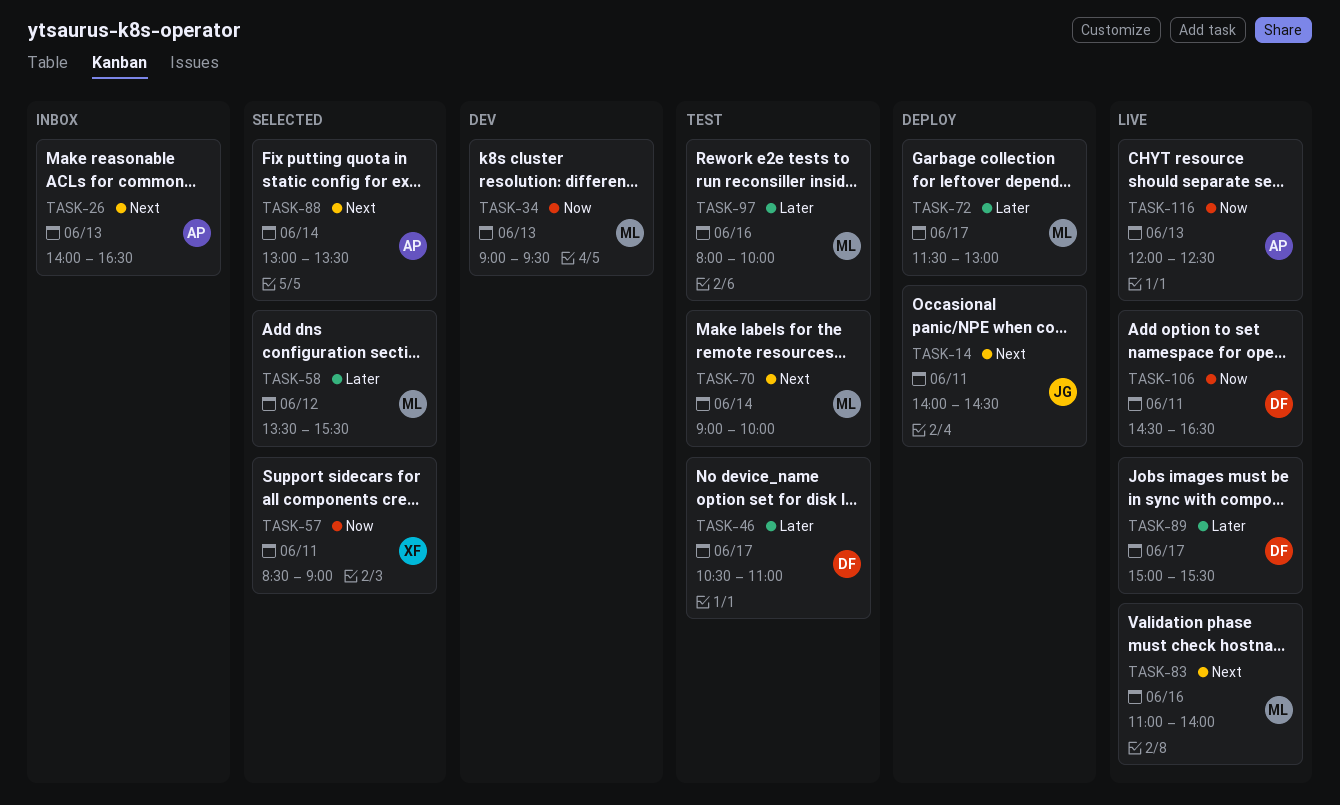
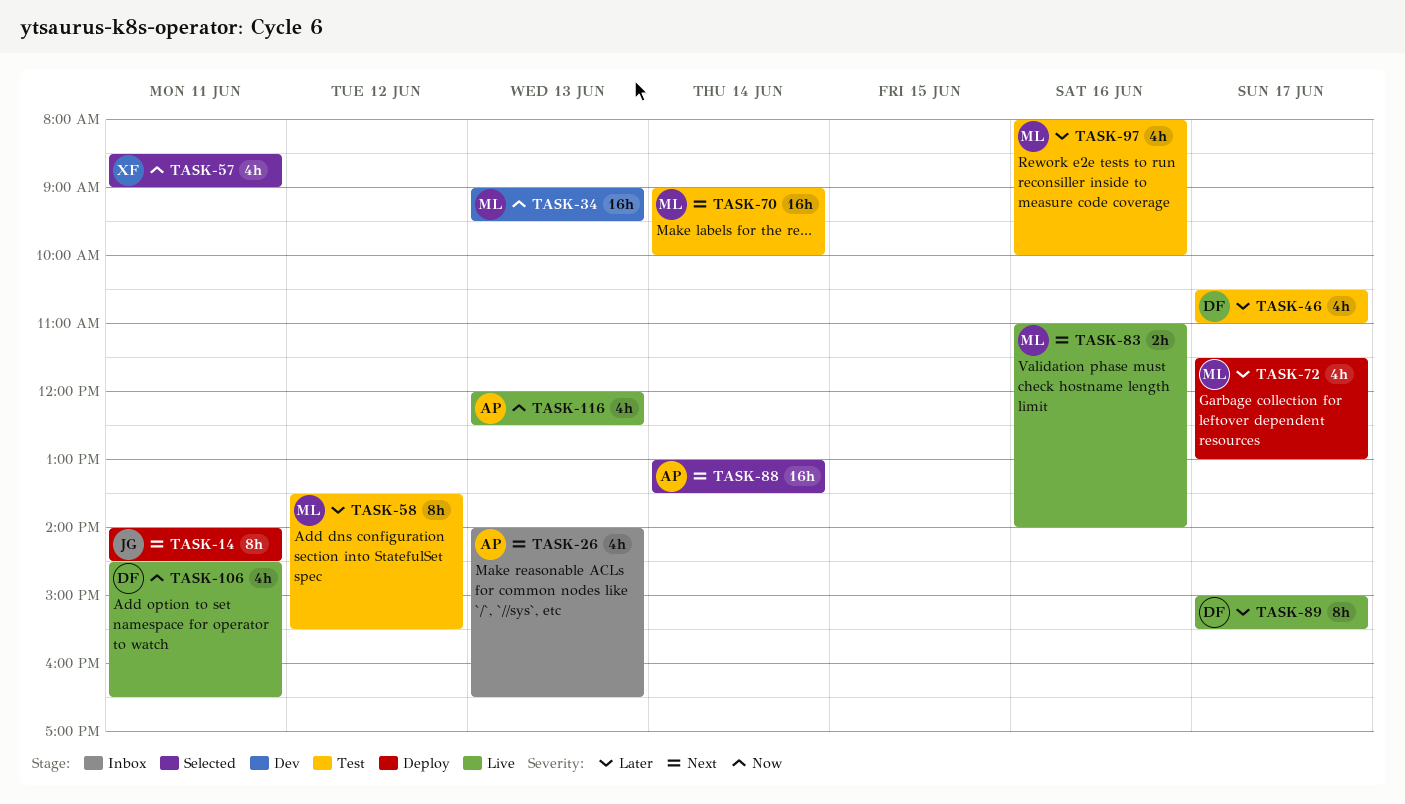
TASK-58, status: Selected -> Test

